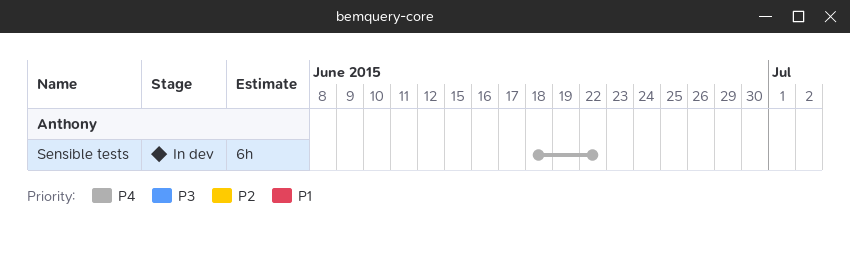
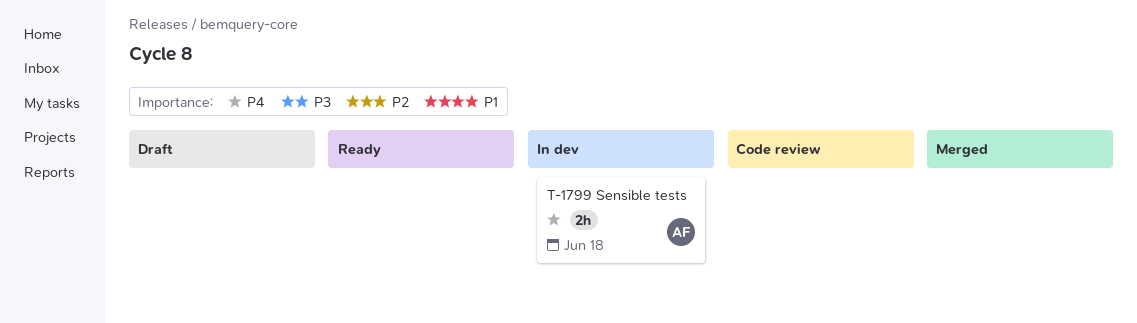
Sensible tests, estimate: 6h -> 2h
Sensible tests, due: Jun 22 -> Jun 18

